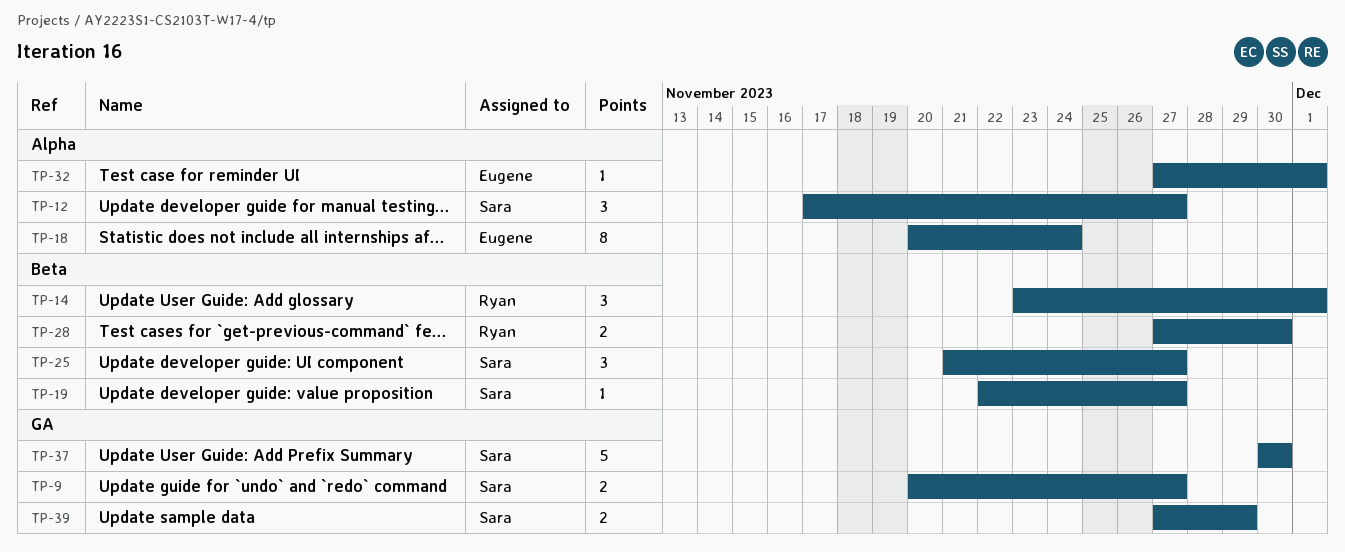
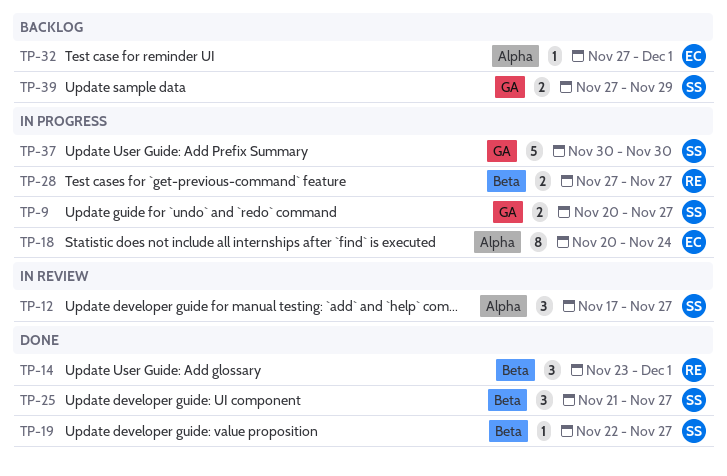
TP-28, due: Nov 30 -> Nov 27

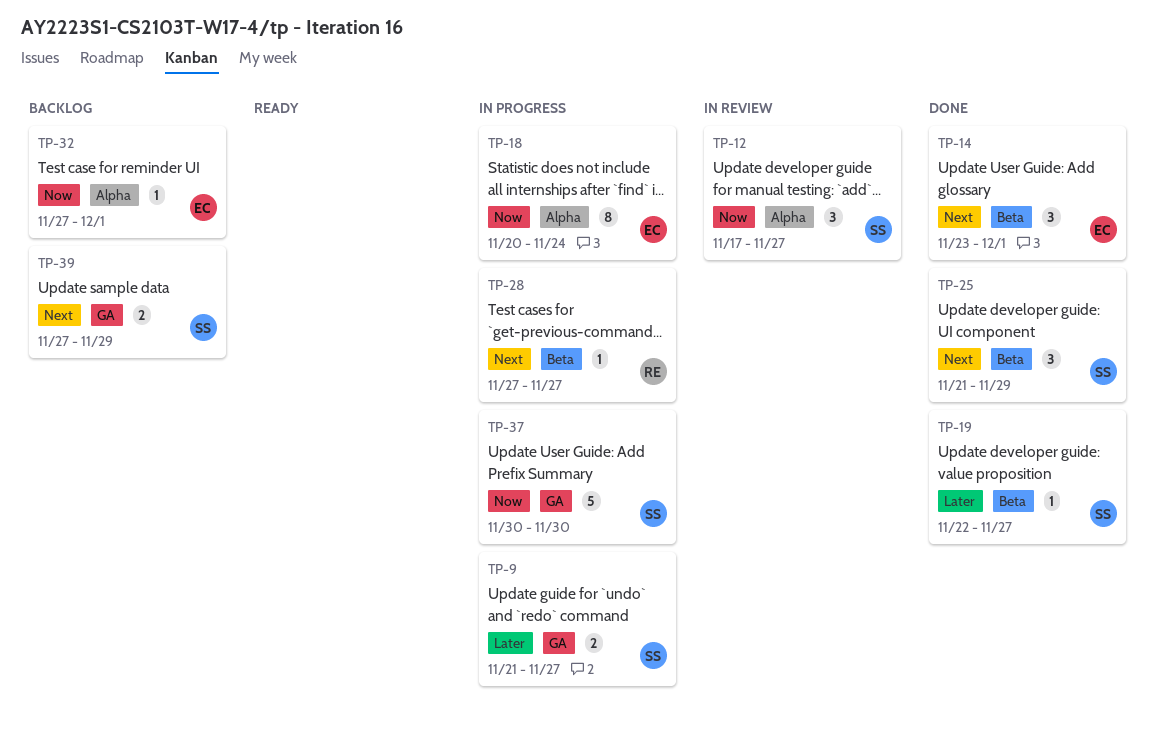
TP-9, start: Nov 20 -> Nov 21
TP-14, owner: RE -> EC
TP-25, due: Nov 27 -> Nov 29
TP-28, estimate: 2 -> 1

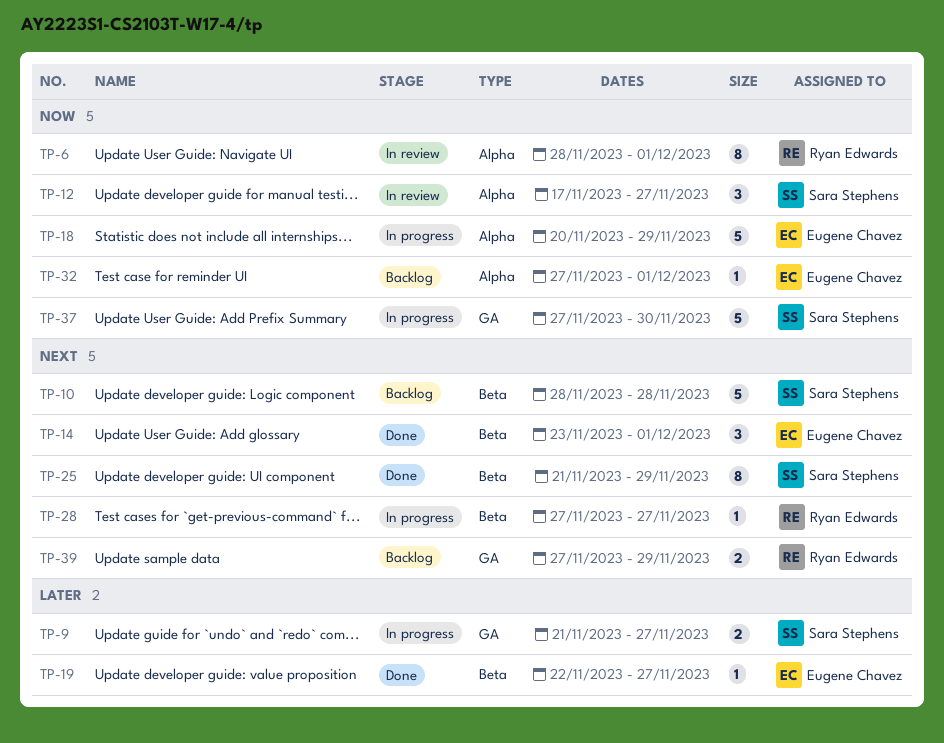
TP-6: none -> present
TP-10: none -> present
TP-18, estimate: 8 -> 5
TP-18, due: Nov 24 -> Nov 29
TP-19, owner: Sara Stephens -> Eugene Chavez
TP-25, estimate: 3 -> 8
TP-37, start: Nov 30 -> Nov 27
TP-39, owner: Sara Stephens -> Ryan Edwards

